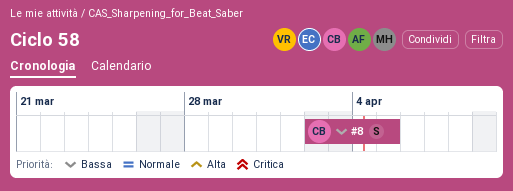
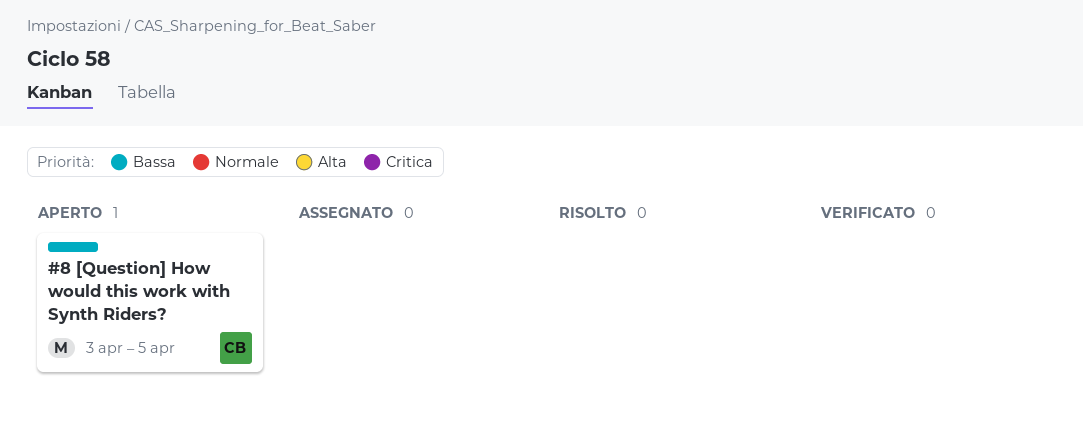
#8, estimate: S -> M
#8, start: Apr 2 -> Apr 3

